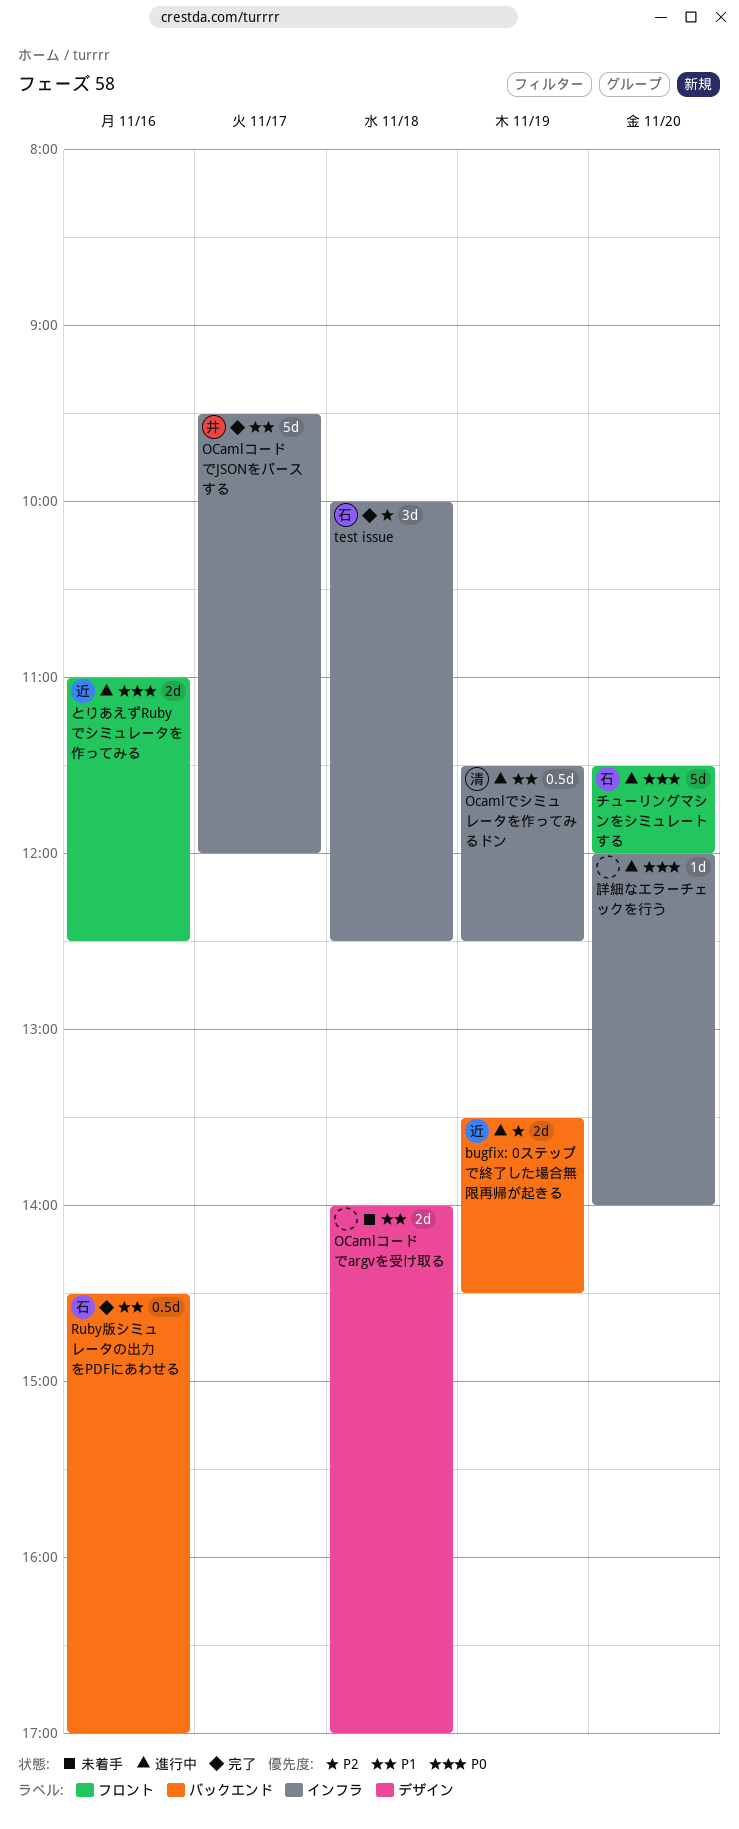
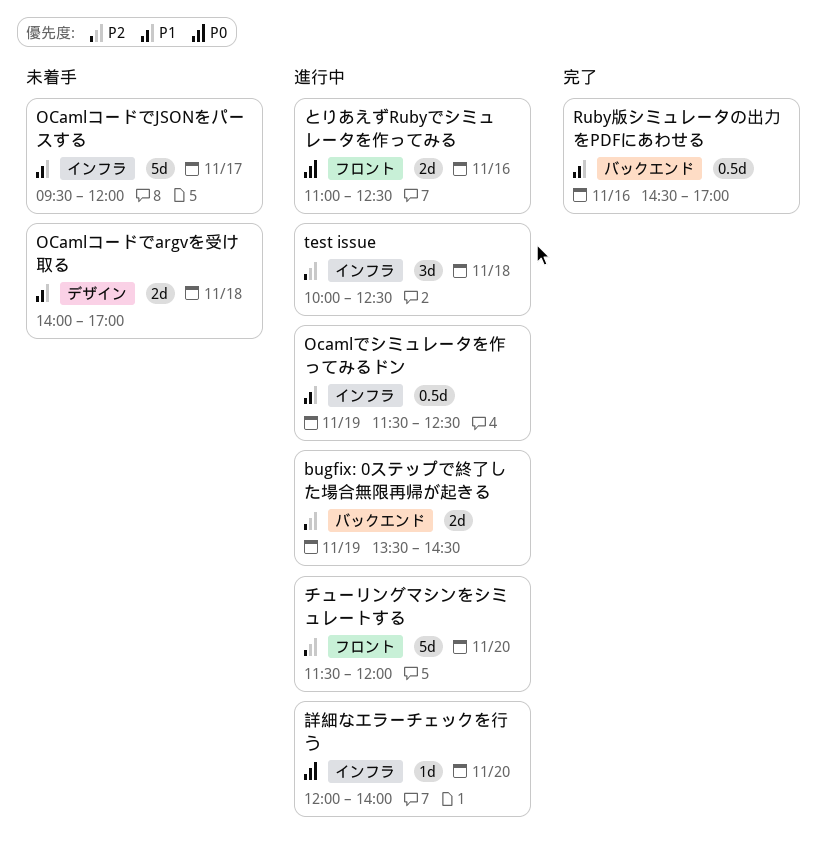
OCamlコードでJSONをパースする, status: 完了 -> 未着手
test issue, status: 完了 -> 進行中
チューリングマシンをシミュレートする, priority: P0 -> P2

